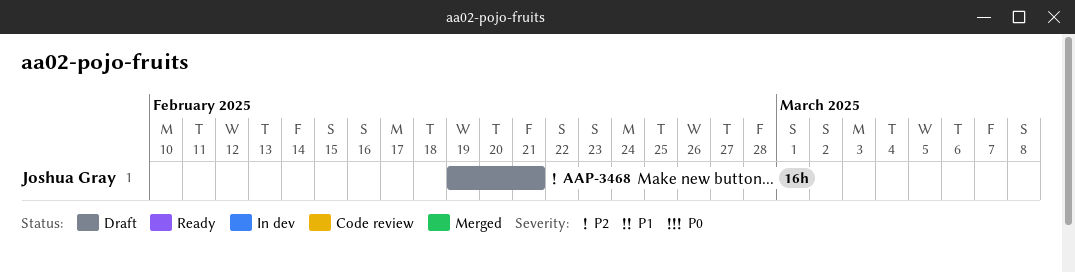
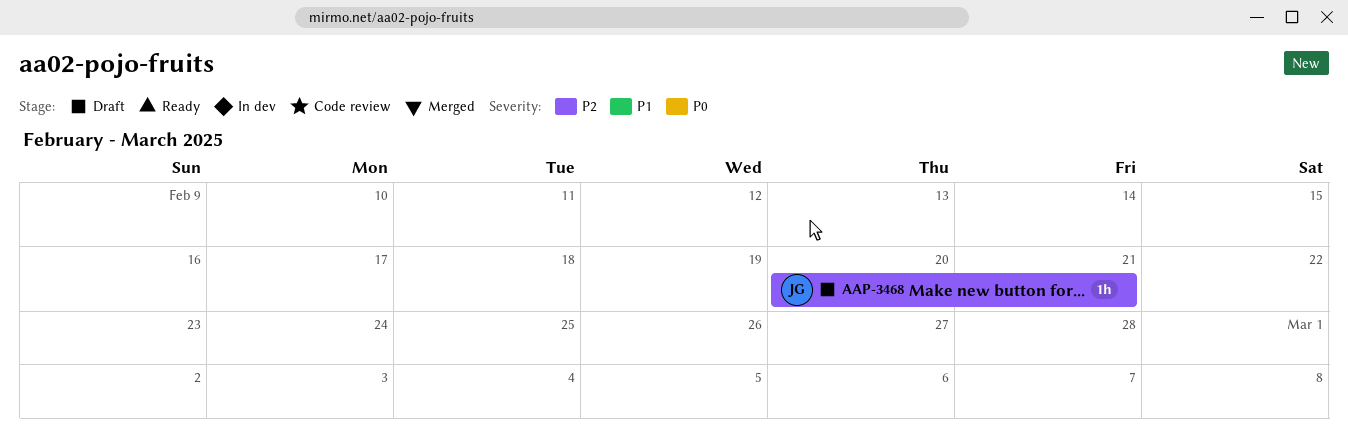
AAP-3468, estimate: 16h -> 1h
AAP-3468, start: Feb 19 -> Feb 20

